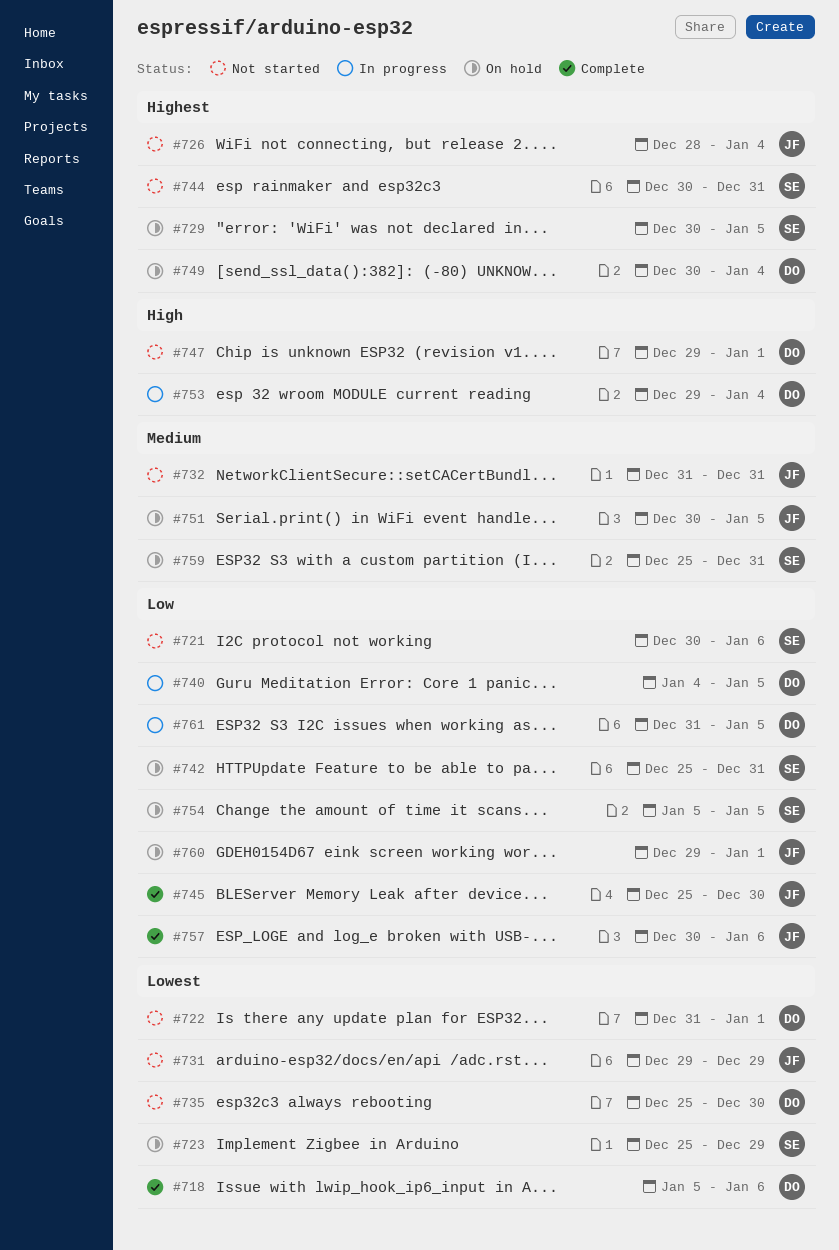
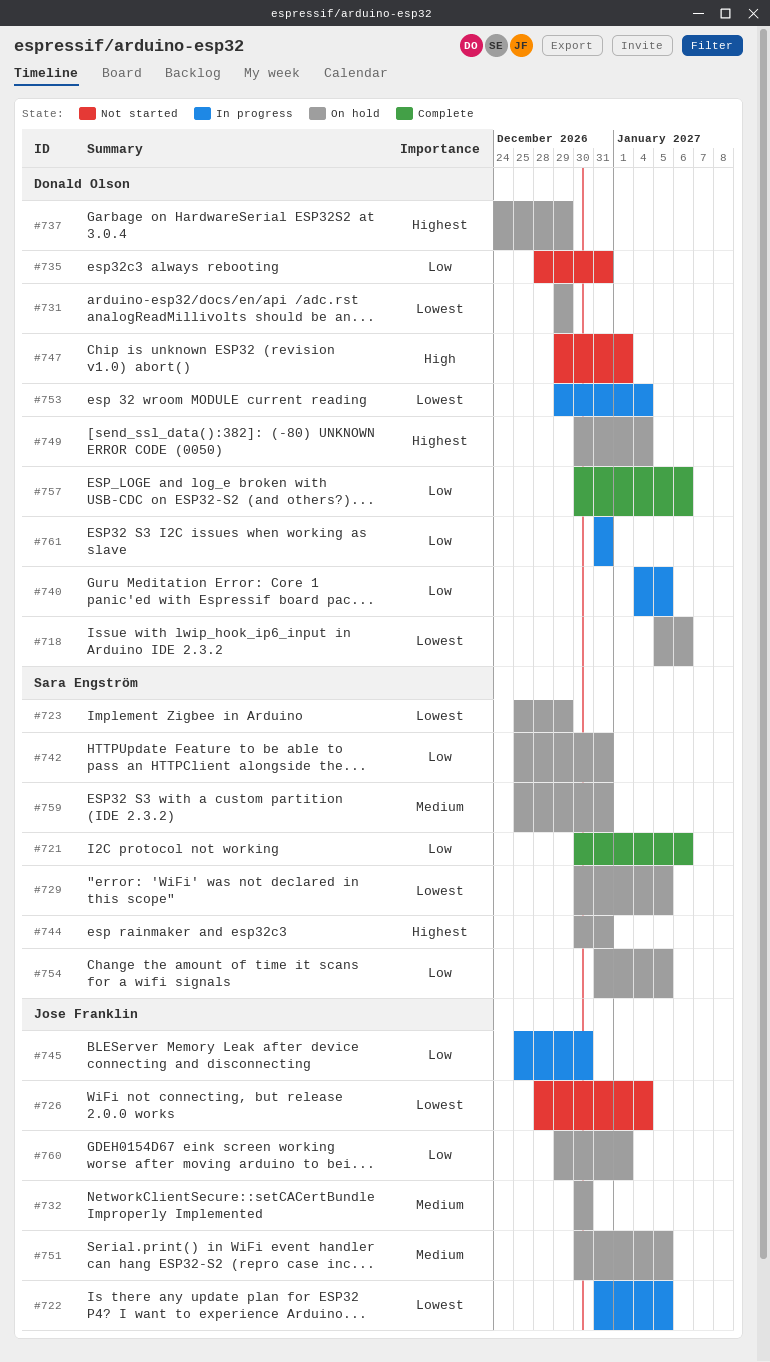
#718, status: Complete -> On hold
#721, status: Not started -> Complete
#722, status: Not started -> In progress
#722, owner: Donald Olson -> Jose Franklin
#722, due: Jan 1 -> Jan 5
#726, priority: Highest -> Lowest
#729, priority: Highest -> Lowest
#731, status: Not started -> On hold
#731, owner: Jose Franklin -> Donald Olson
#732, status: Not started -> On hold
#732, start: Dec 31 -> Dec 30
#732, due: Dec 31 -> Dec 30
#735, priority: Lowest -> Low
#735, start: Dec 25 -> Dec 28
#735, due: Dec 30 -> Dec 31
#737: none -> present
#744, status: Not started -> On hold
#745, status: Complete -> In progress
#753, priority: High -> Lowest
#754, start: Jan 5 -> Dec 31
#757, owner: Jose Franklin -> Donald Olson
#761, due: Jan 5 -> Dec 31

